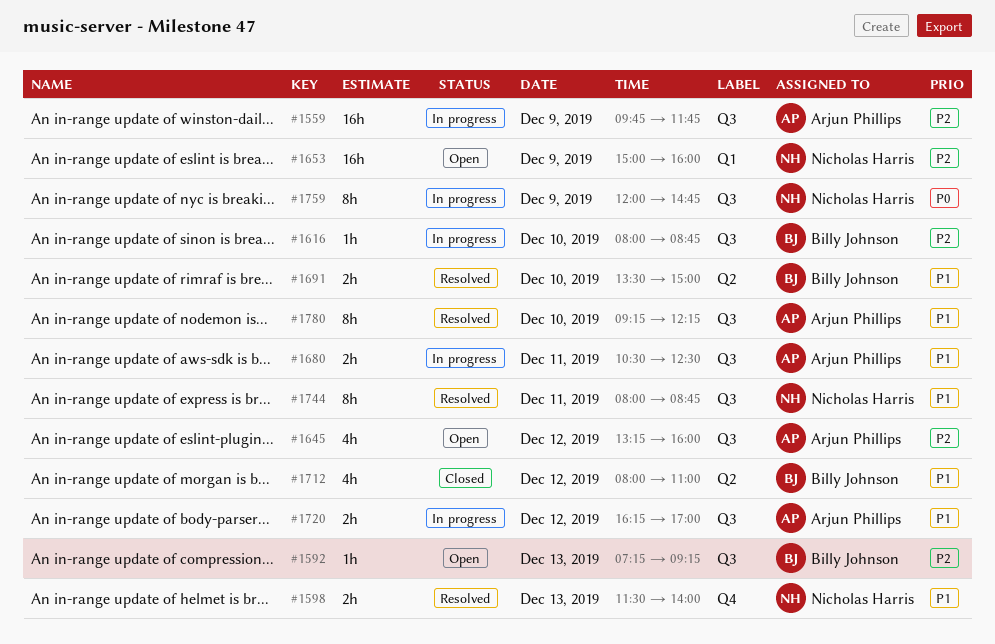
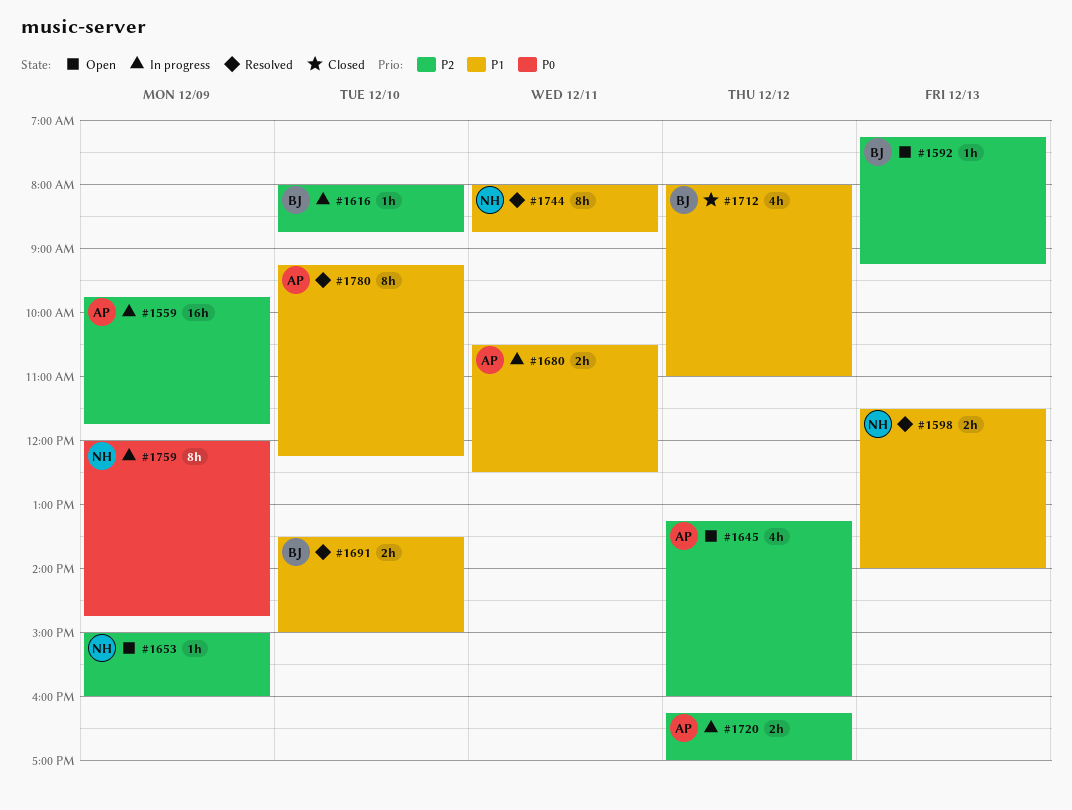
#1653, estimate: 16h -> 1h
#1720, priority: P1 -> P2

